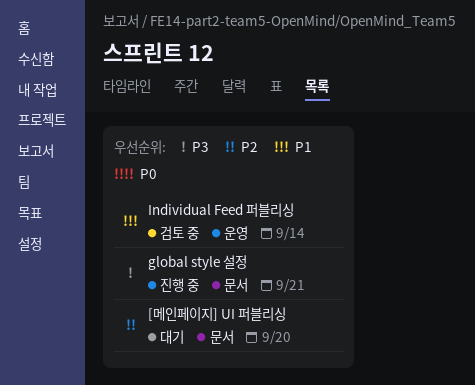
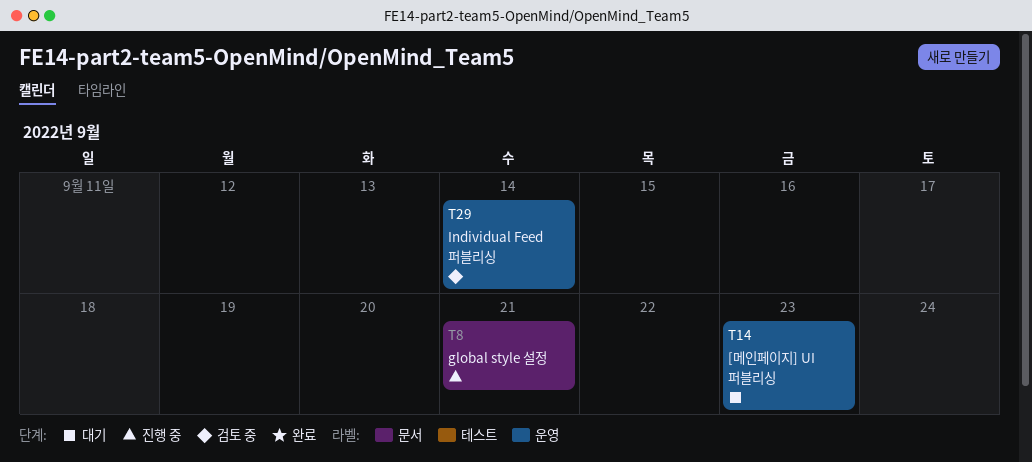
[메인페이지] UI 퍼블리싱, label: 문서 -> 운영
[메인페이지] UI 퍼블리싱, due: Sep 20 -> Sep 23

